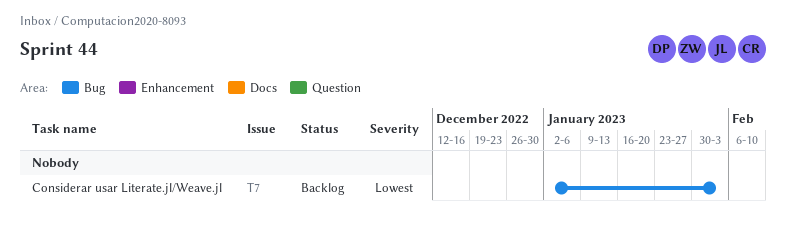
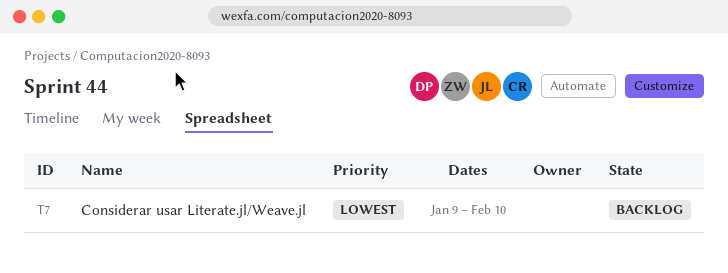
T7, start: Jan 2 -> Jan 9
T7, due: Feb 3 -> Feb 10

